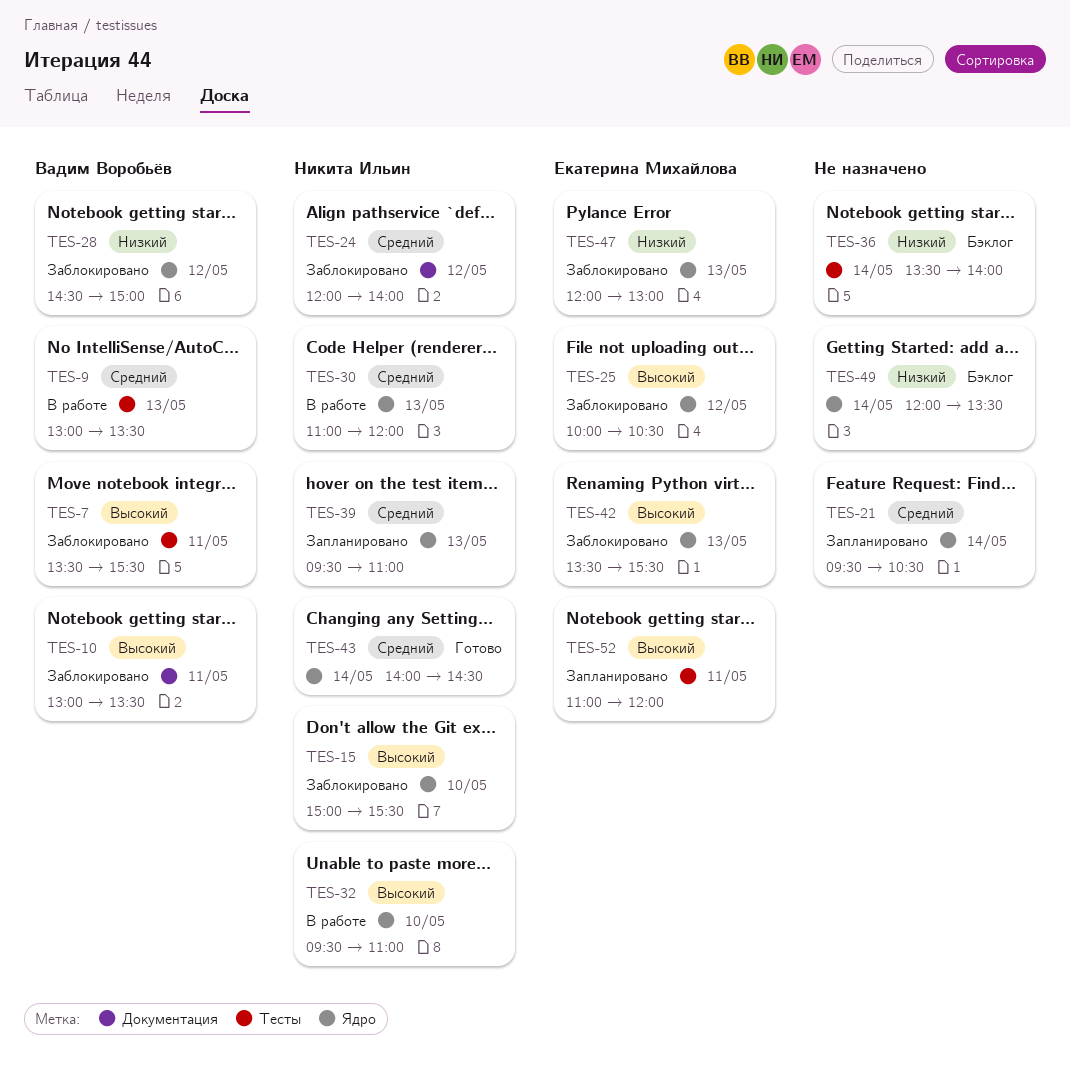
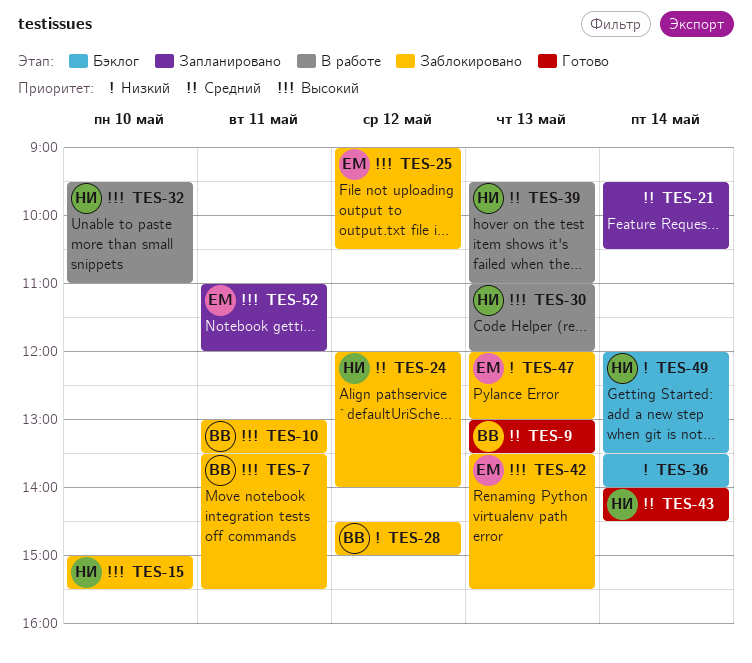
TES-9, status: В работе -> Готово
TES-25, begins: 10:00 -> 09:00
TES-30, priority: Средний -> Высокий
TES-39, status: Запланировано -> В работе
TES-49, owner: none -> Никита Ильин

